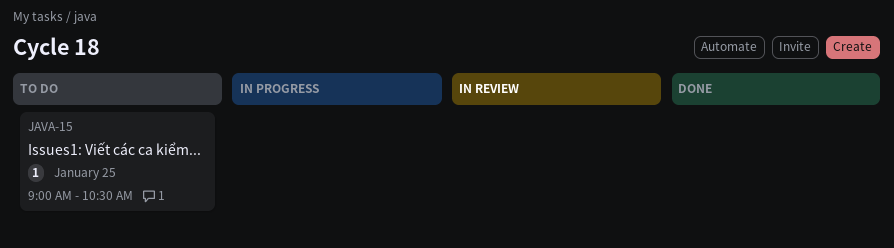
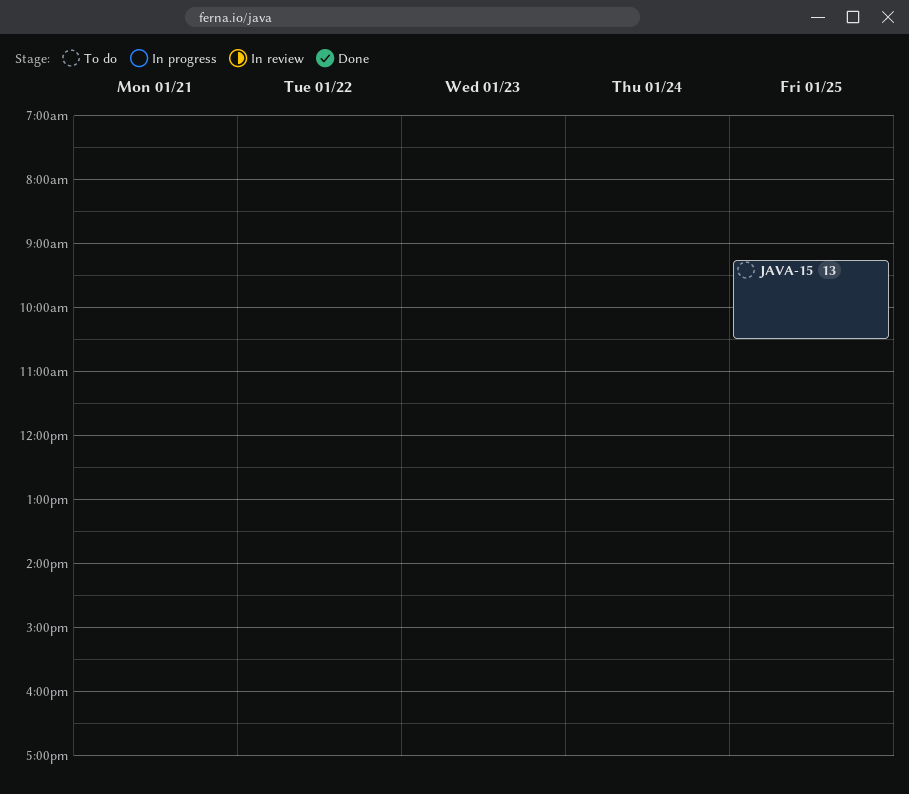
JAVA-15, estimate: 1 -> 13
JAVA-15, begins: 09:00 -> 09:15

